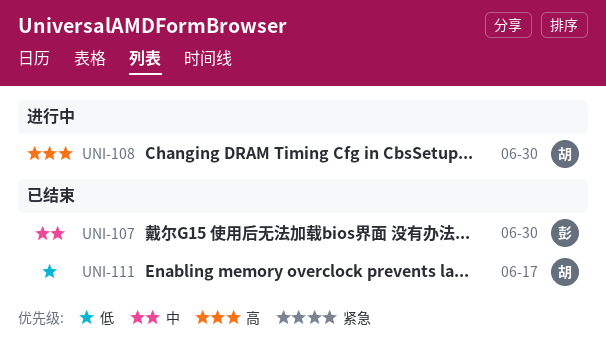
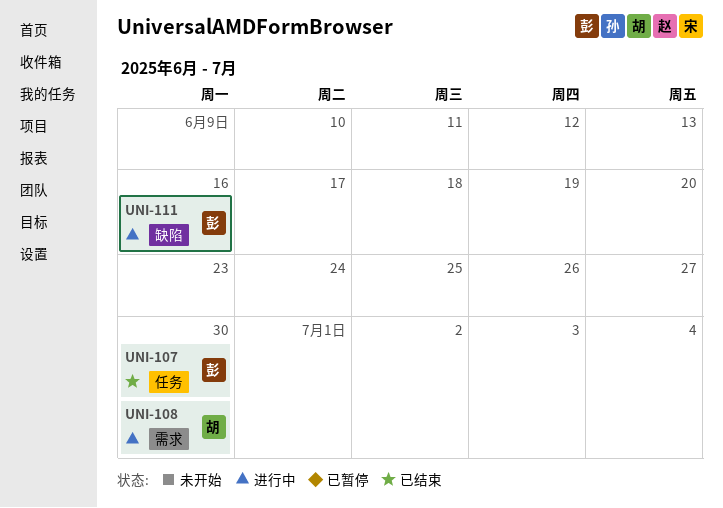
UNI-111, status: 已结束 -> 进行中
UNI-111, owner: 胡 -> 彭
UNI-111, due: Jun 17 -> Jun 16

